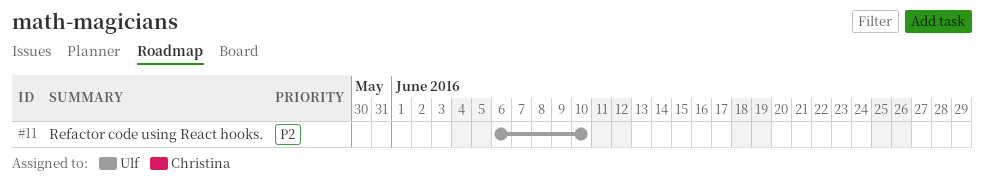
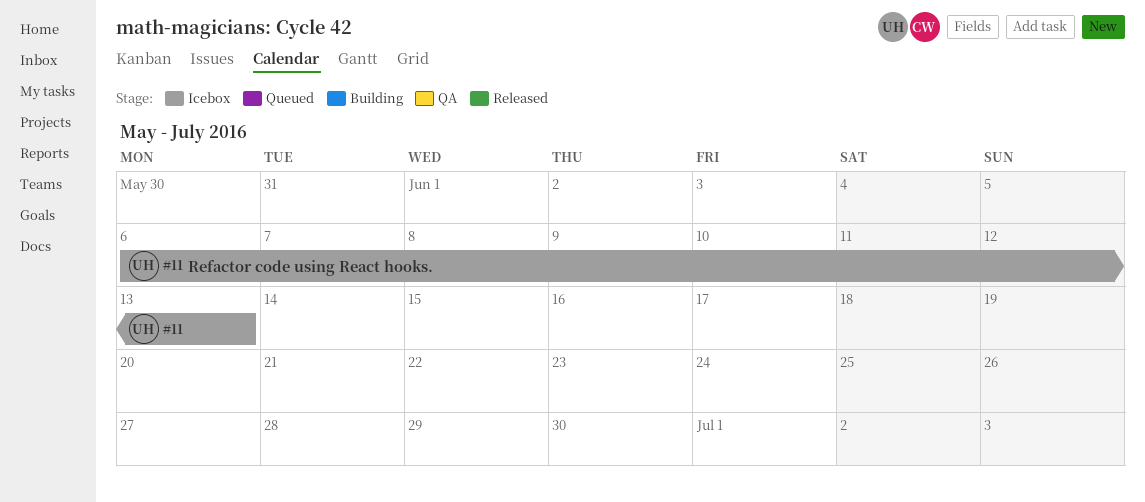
#11, due: Jun 10 -> Jun 13

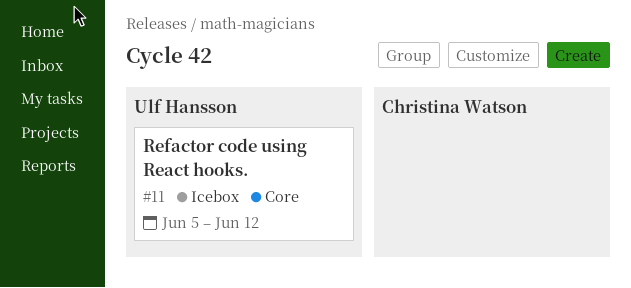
#11, start: Jun 6 -> Jun 5
#11, due: Jun 13 -> Jun 12

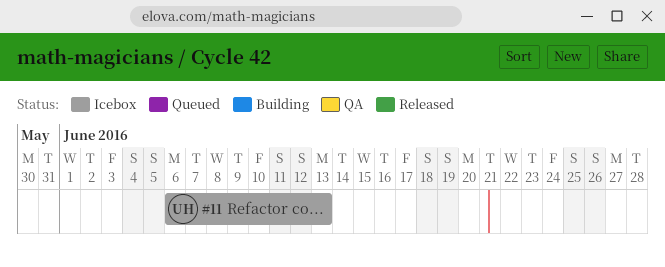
#11, start: Jun 5 -> Jun 6
#11, due: Jun 12 -> Jun 13

